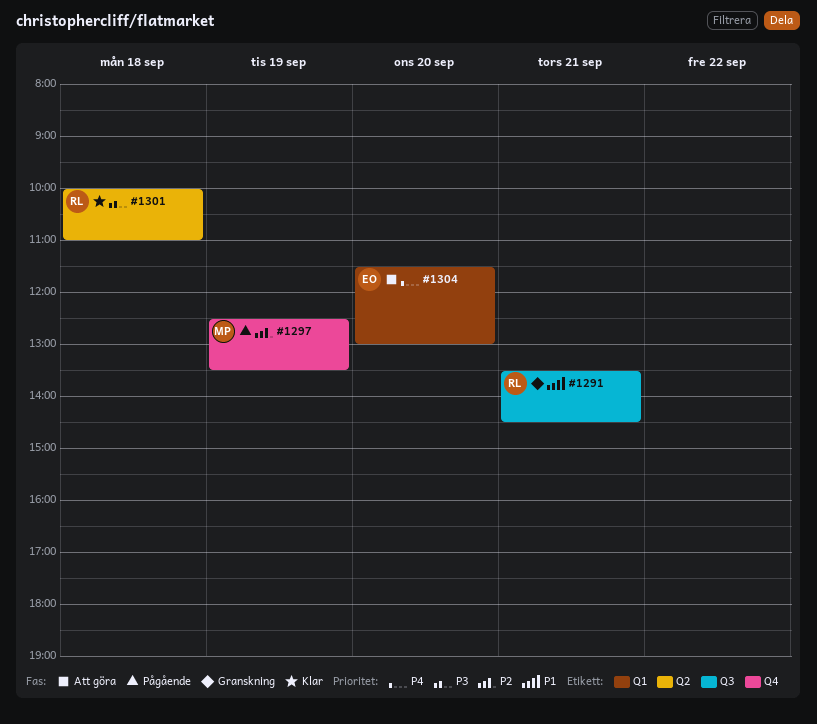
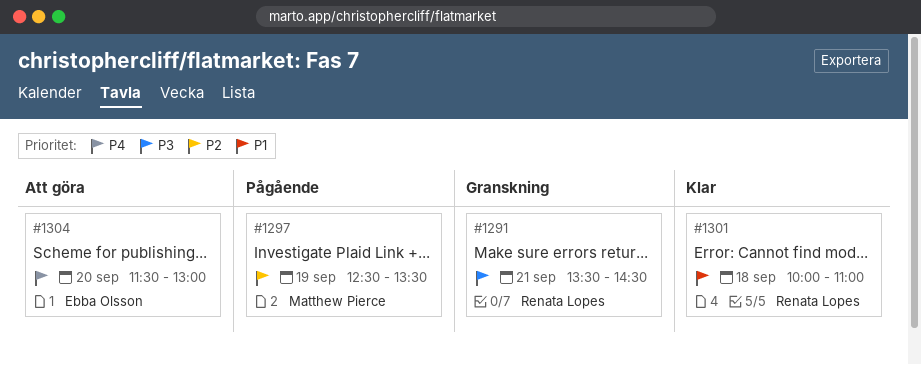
#1291, priority: P1 -> P3
#1301, priority: P3 -> P1

